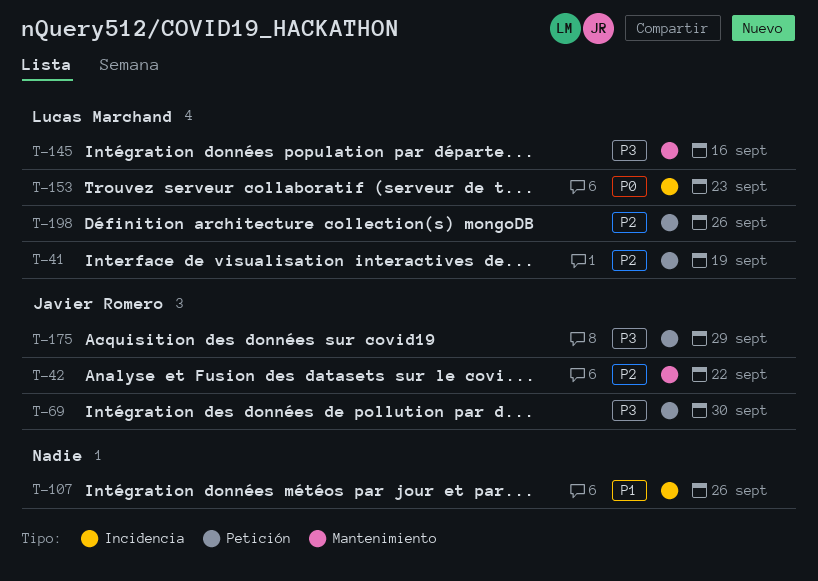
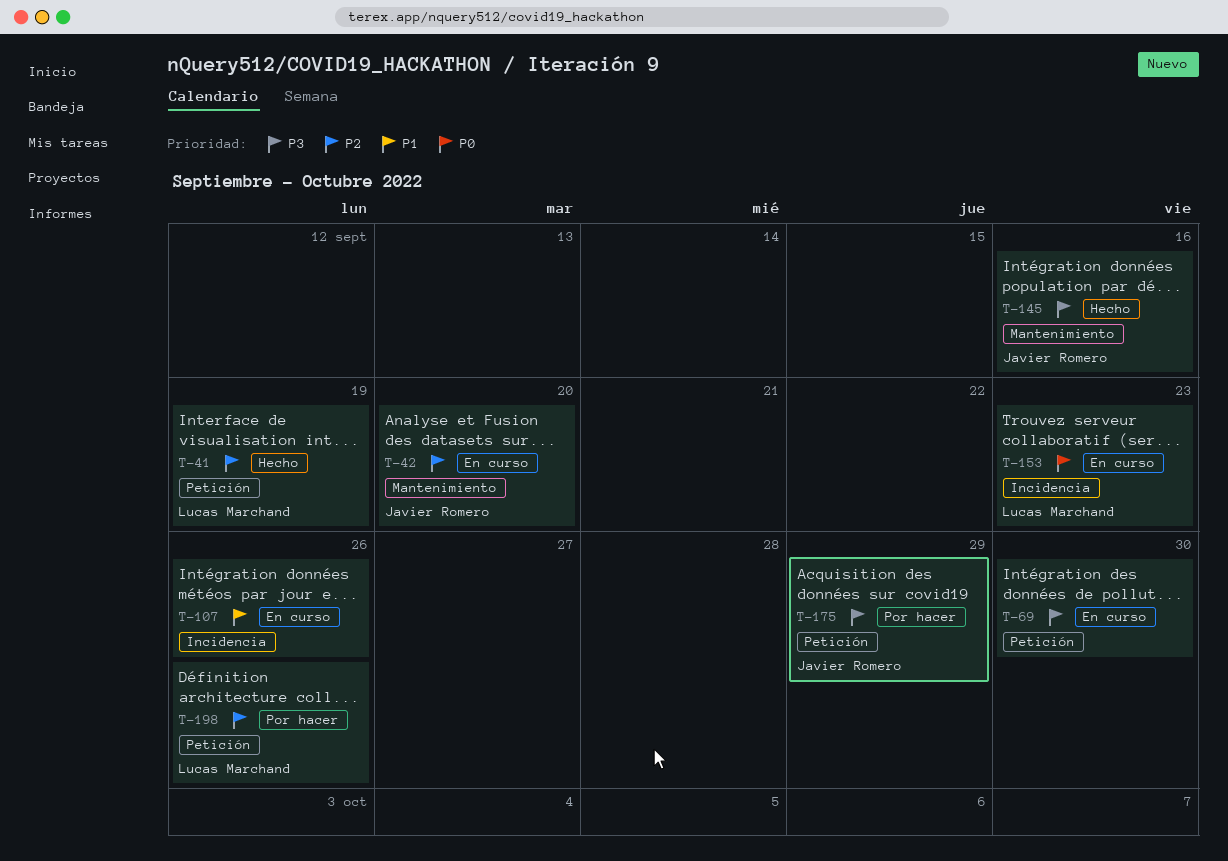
T-42, due: Sep 22 -> Sep 20
T-69, owner: Javier Romero -> none
T-145, owner: Lucas Marchand -> Javier Romero

